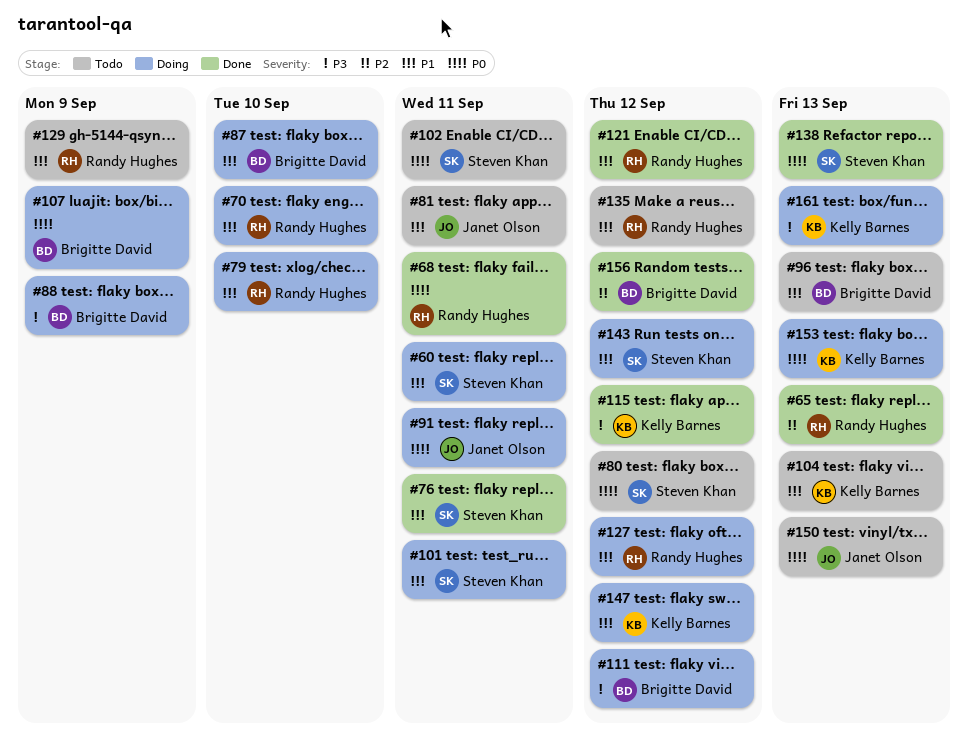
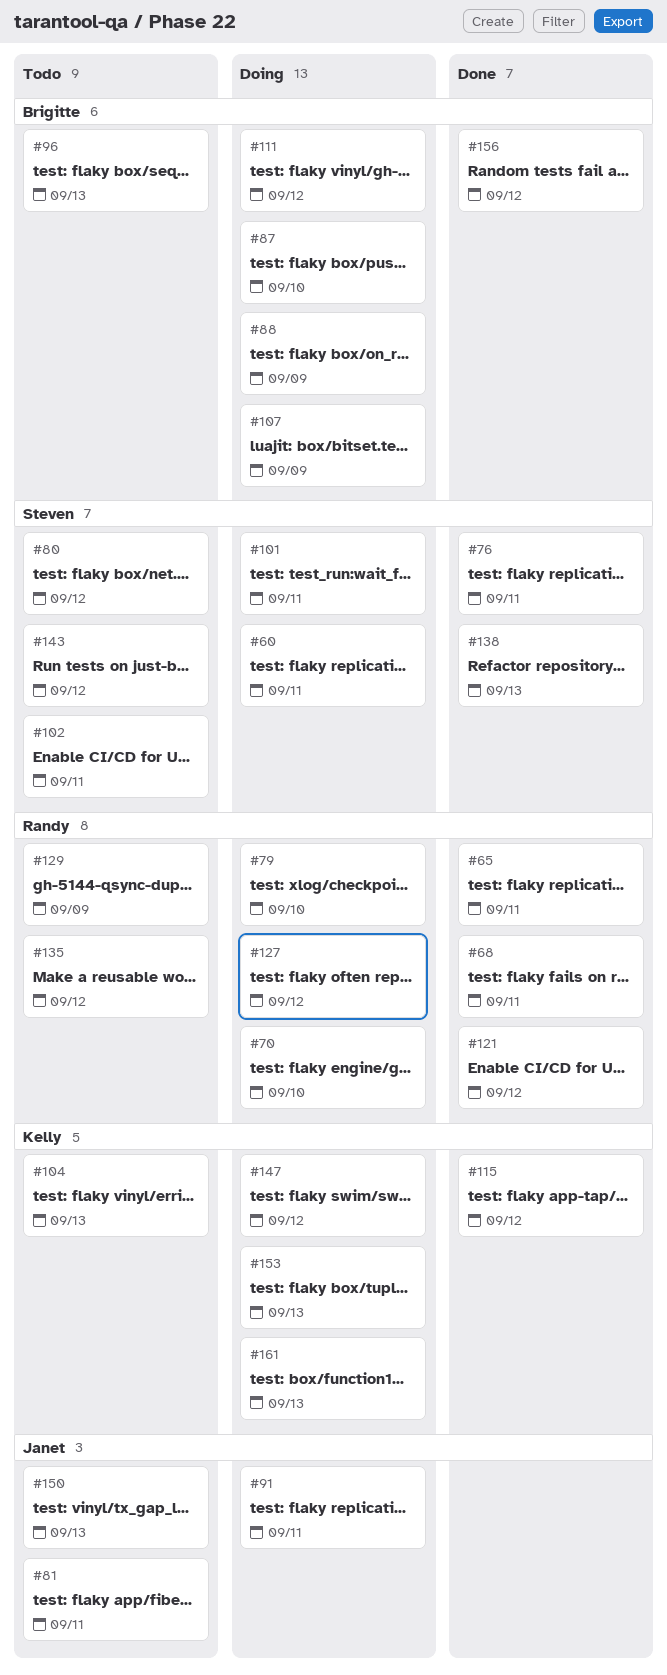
#65, due: Sep 13 -> Sep 11
#143, status: Doing -> Todo

